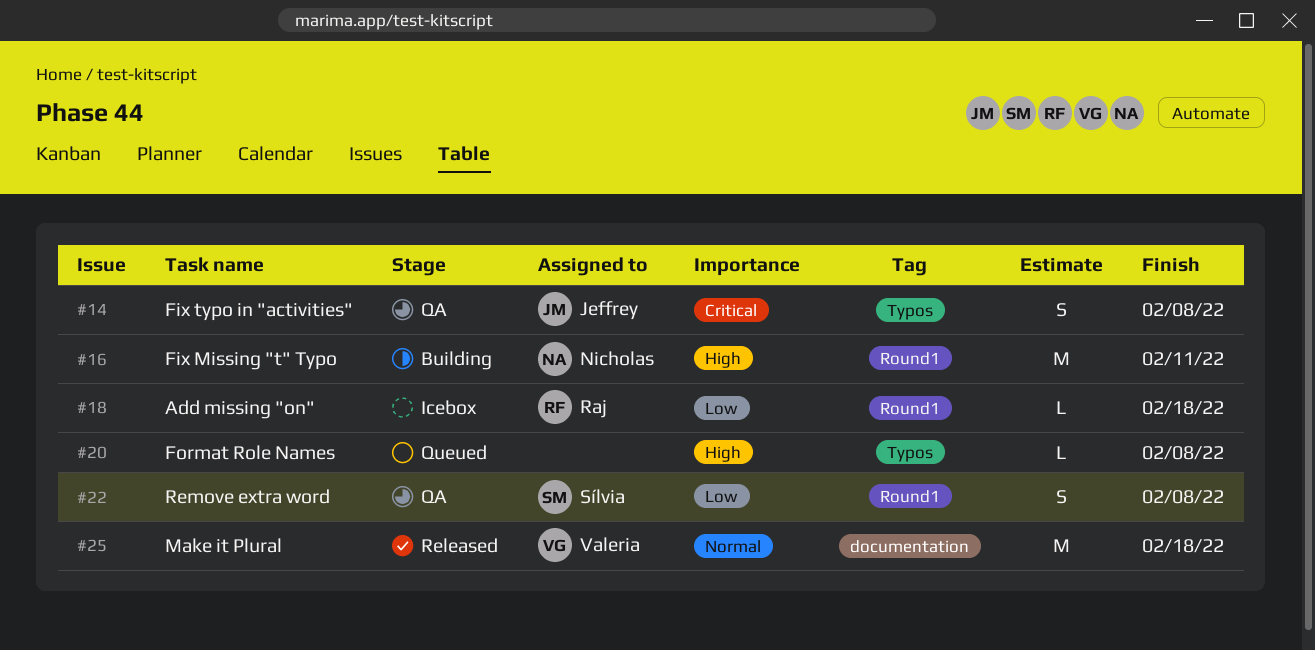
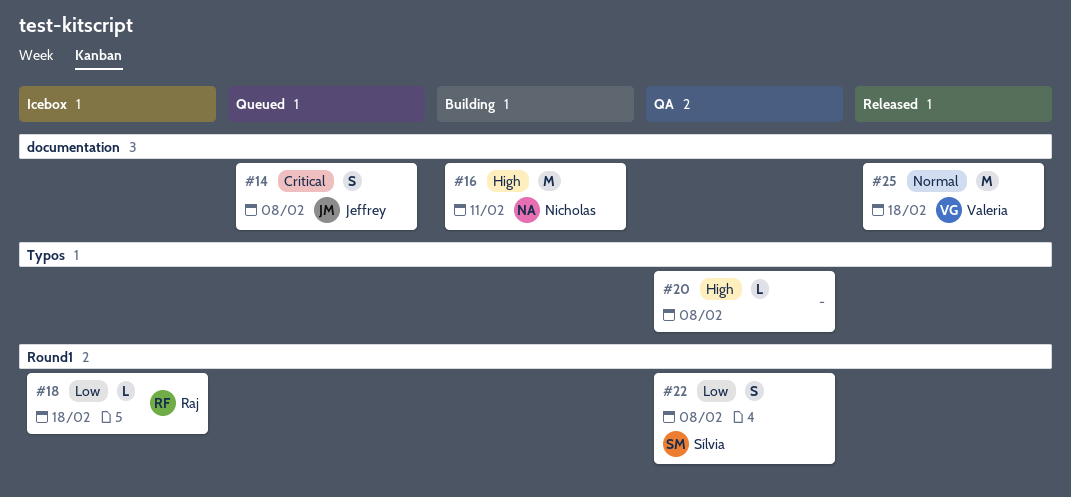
#14, status: QA -> Queued
#14, label: Typos -> documentation
#16, label: Round1 -> documentation
#20, status: Queued -> QA

